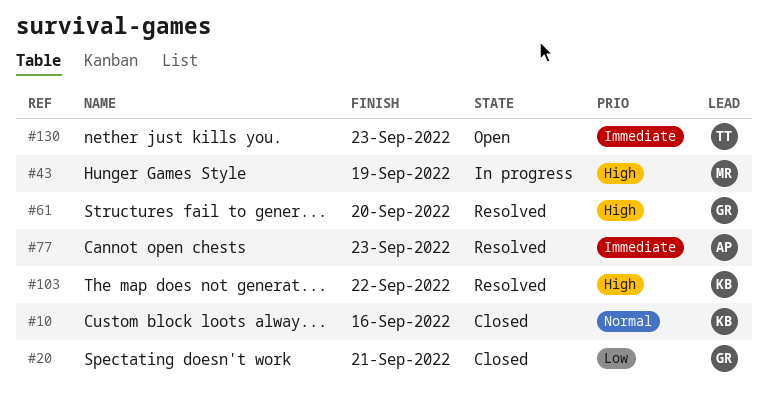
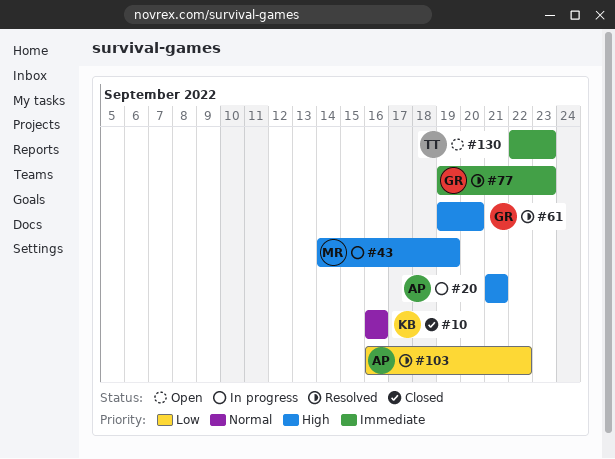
#20, status: Closed -> In progress
#20, owner: GR -> AP
#20, priority: Low -> High
#77, owner: AP -> GR
#103, owner: KB -> AP
#103, priority: High -> Low

